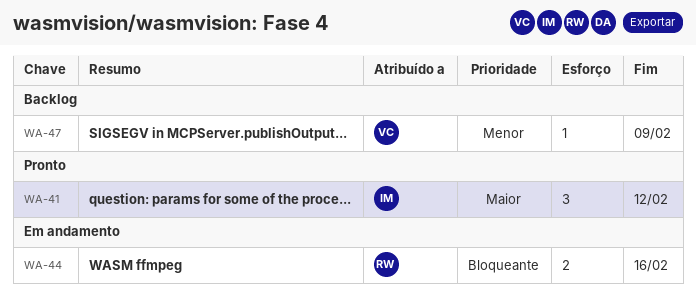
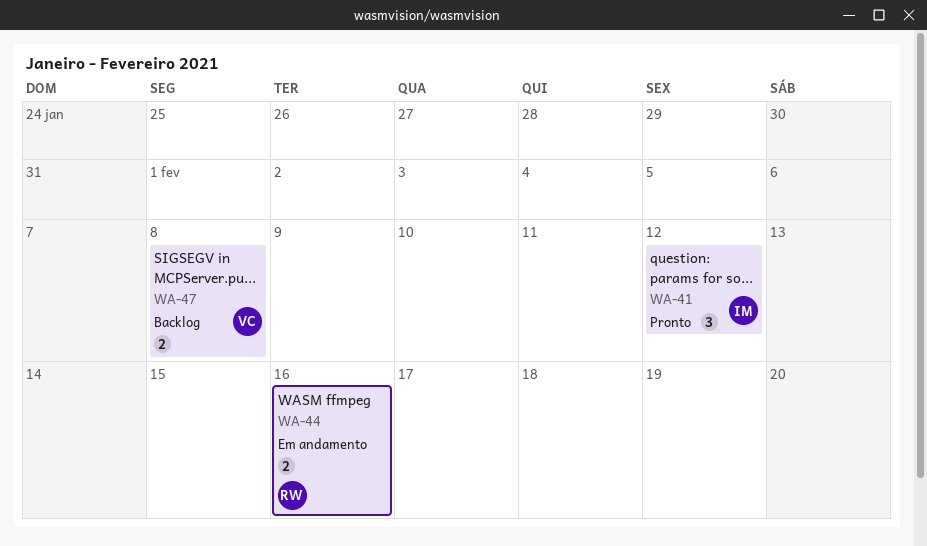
WA-47, estimate: 1 -> 2
WA-47, due: Feb 9 -> Feb 8

